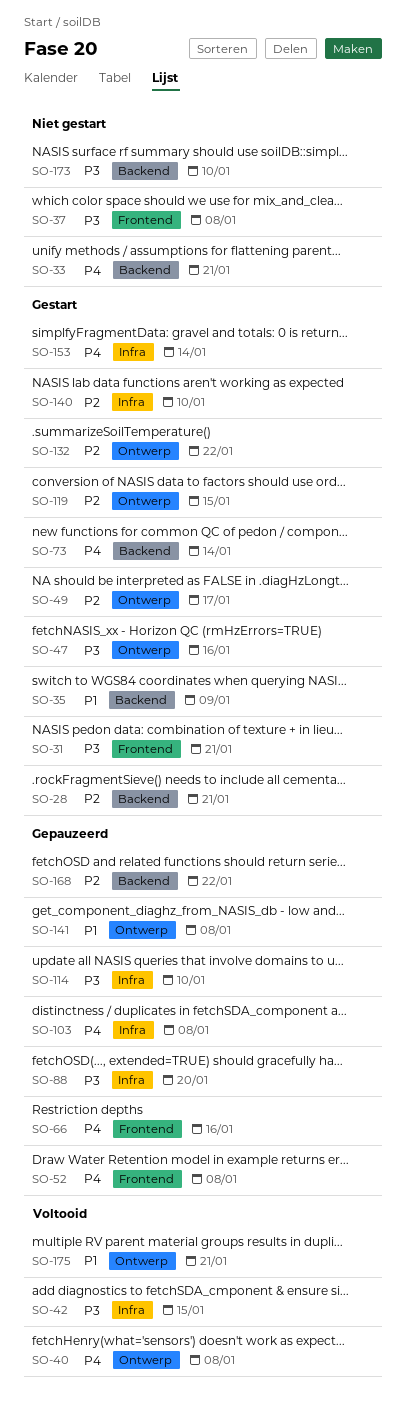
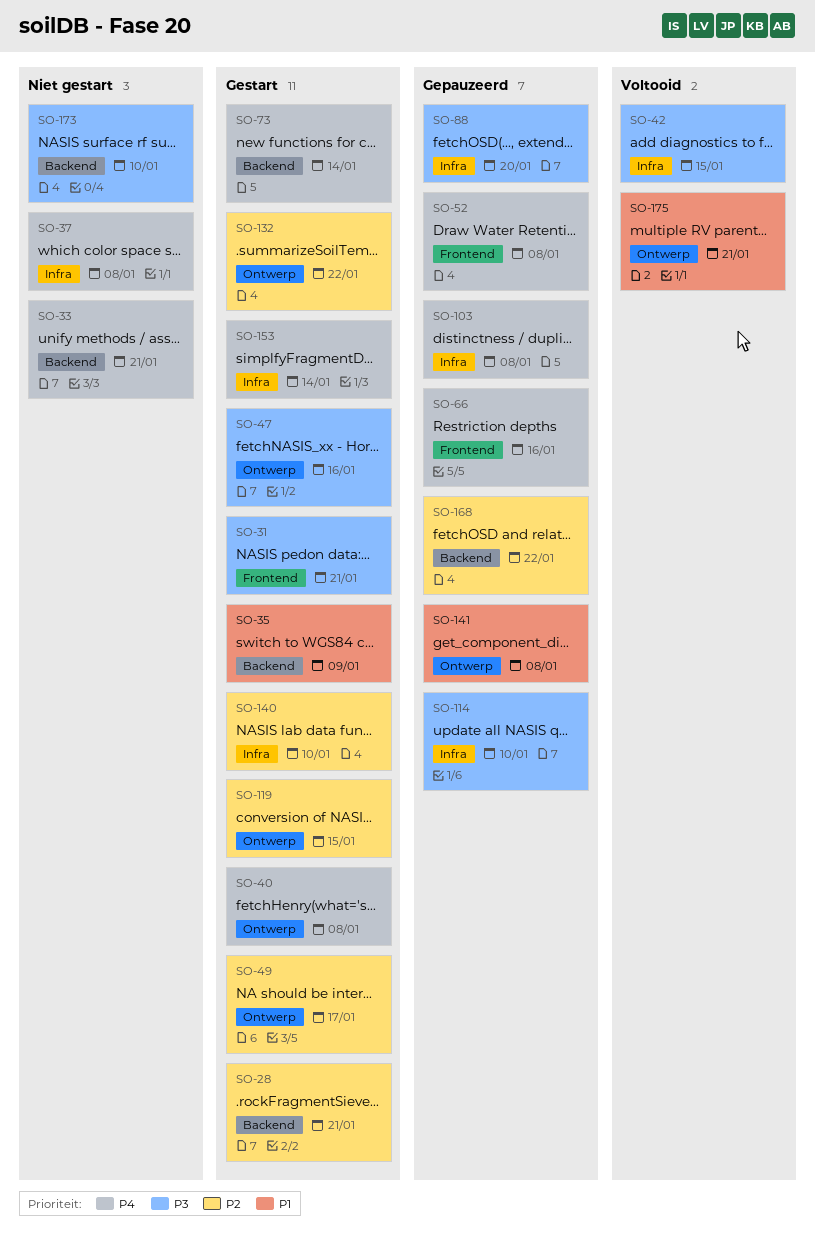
SO-37, priority: P3 -> P4
SO-37, label: Frontend -> Infra
SO-40, status: Voltooid -> Gestart

